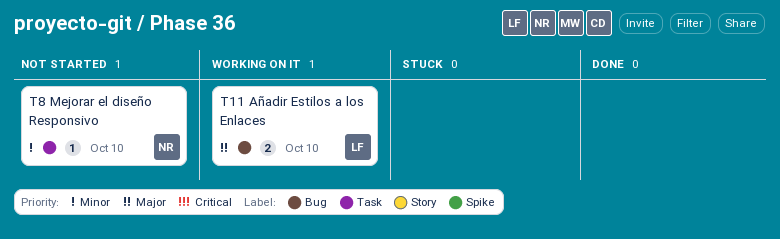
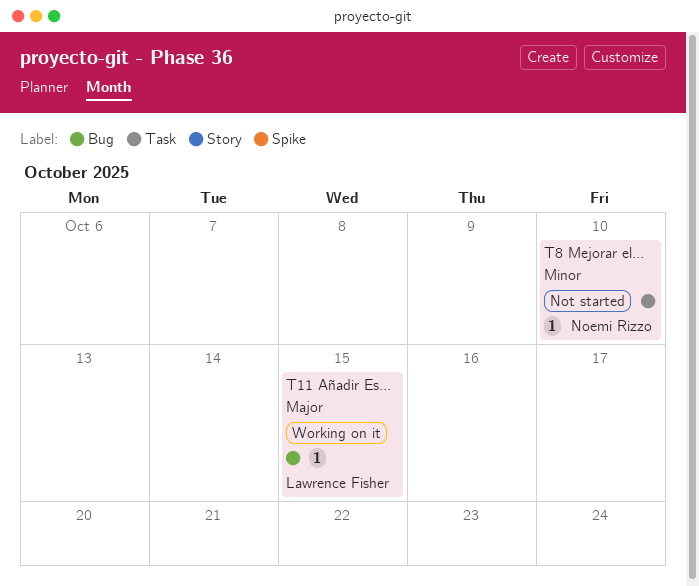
T11, estimate: 2 -> 1
T11, due: Oct 10 -> Oct 15

